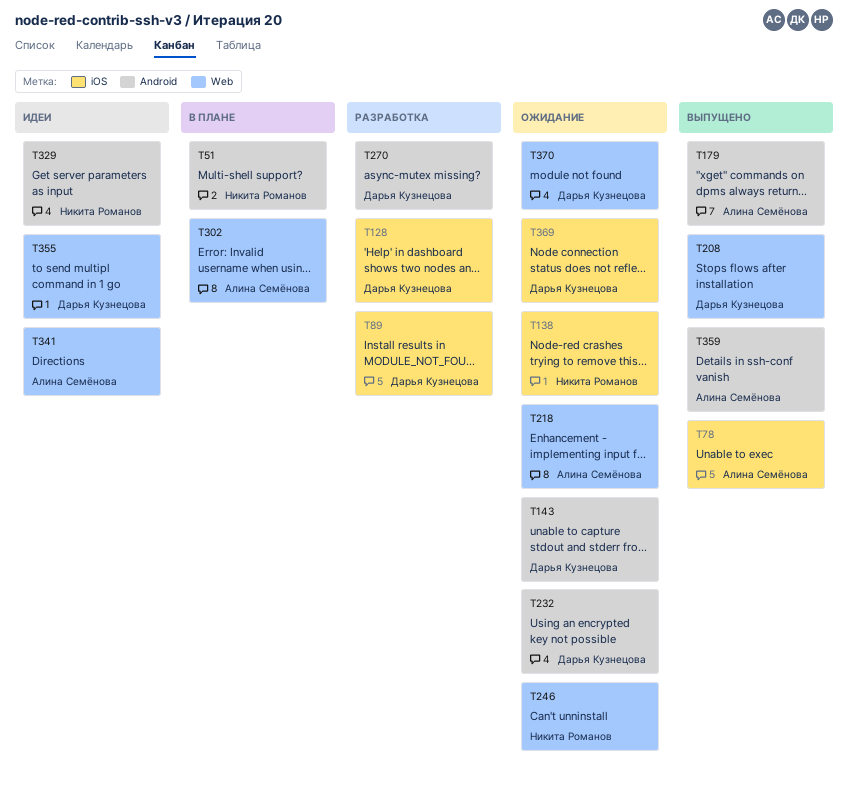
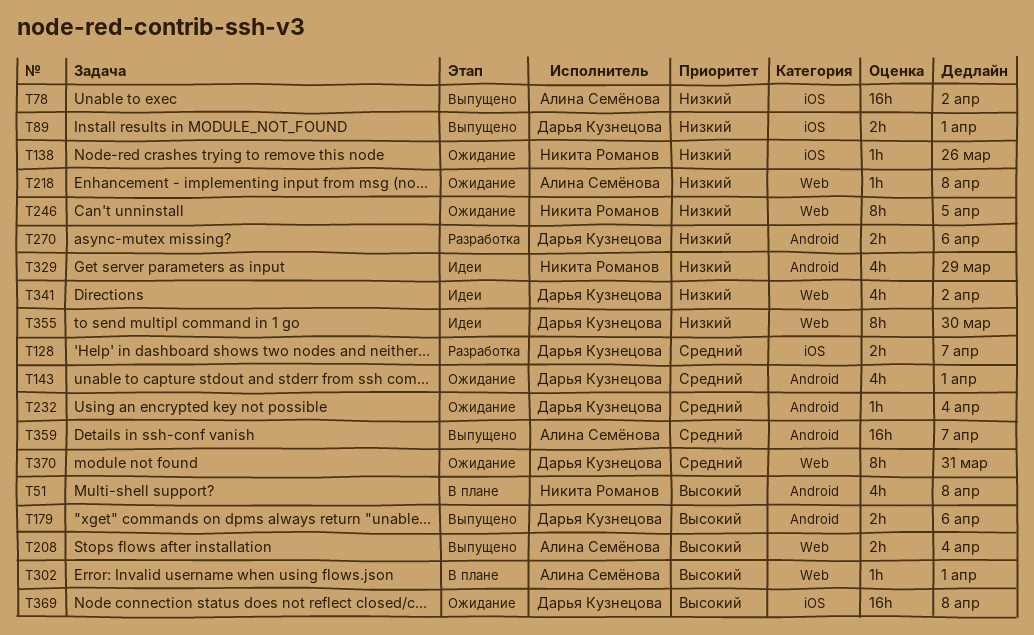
T89, status: Разработка -> Выпущено
T179, owner: Алина Семёнова -> Дарья Кузнецова
T208, owner: Дарья Кузнецова -> Алина Семёнова
T341, owner: Алина Семёнова -> Дарья Кузнецова

